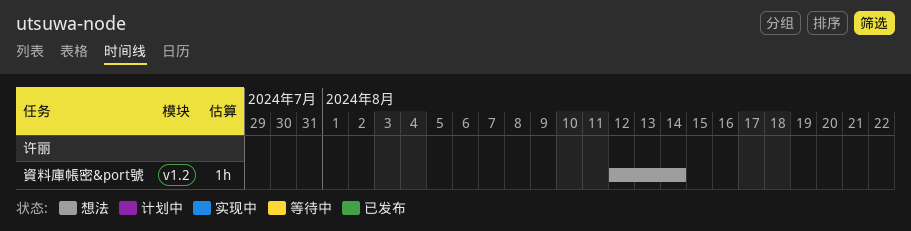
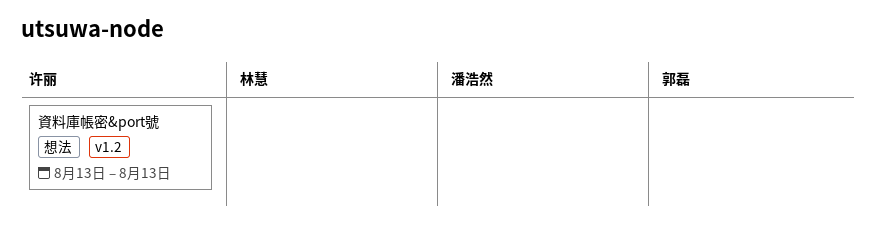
資料庫帳密&port號, start: Aug 12 -> Aug 13
資料庫帳密&port號, due: Aug 14 -> Aug 13

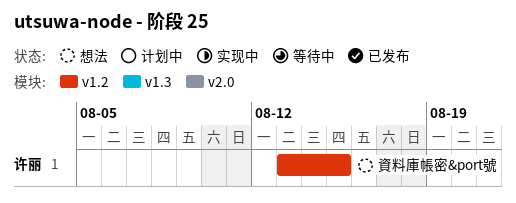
資料庫帳密&port號, due: Aug 13 -> Aug 15

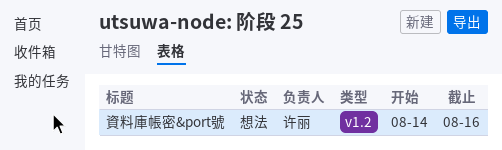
資料庫帳密&port號, start: Aug 13 -> Aug 14
資料庫帳密&port號, due: Aug 15 -> Aug 16

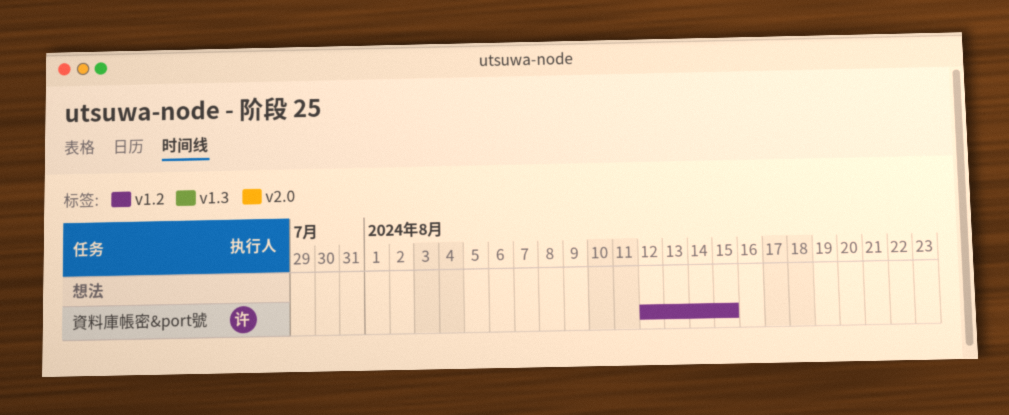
資料庫帳密&port號, start: Aug 14 -> Aug 12
資料庫帳密&port號, due: Aug 16 -> Aug 15

